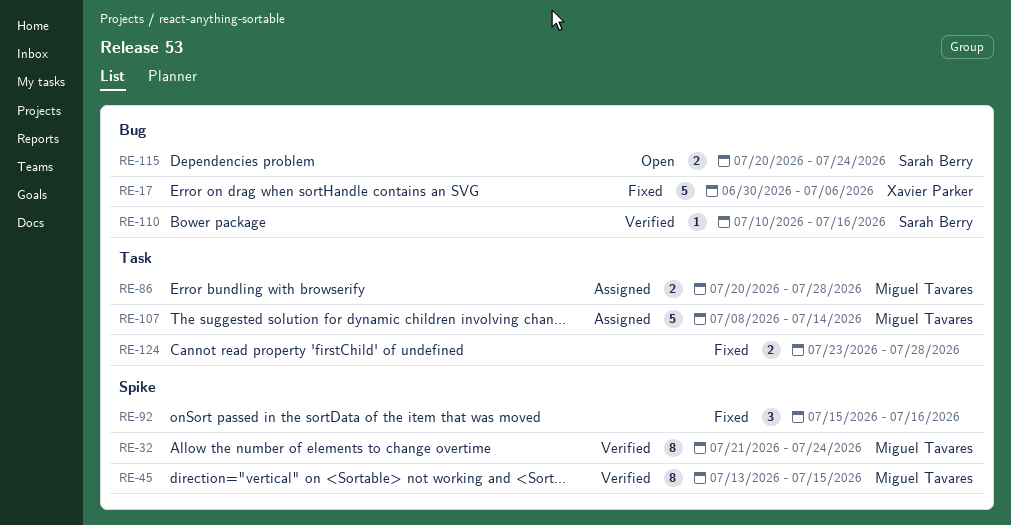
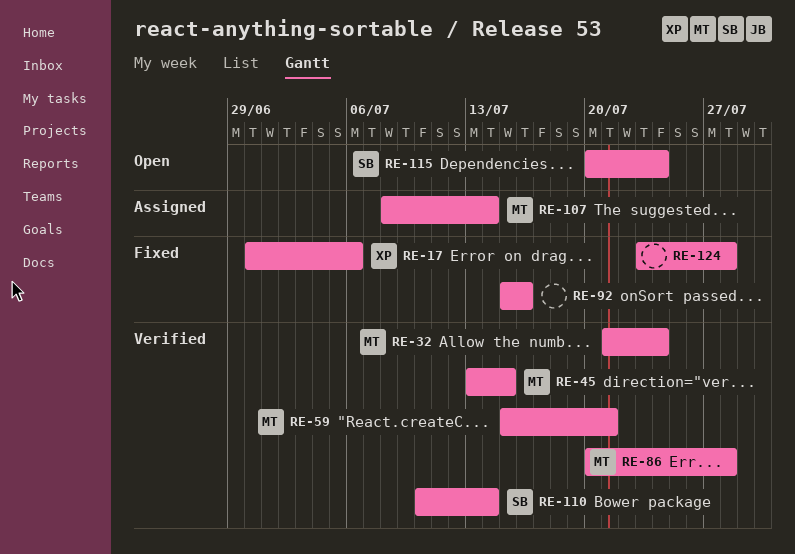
RE-59: none -> present
RE-86, status: Assigned -> Verified
RE-110, due: Jul 16 -> Jul 14

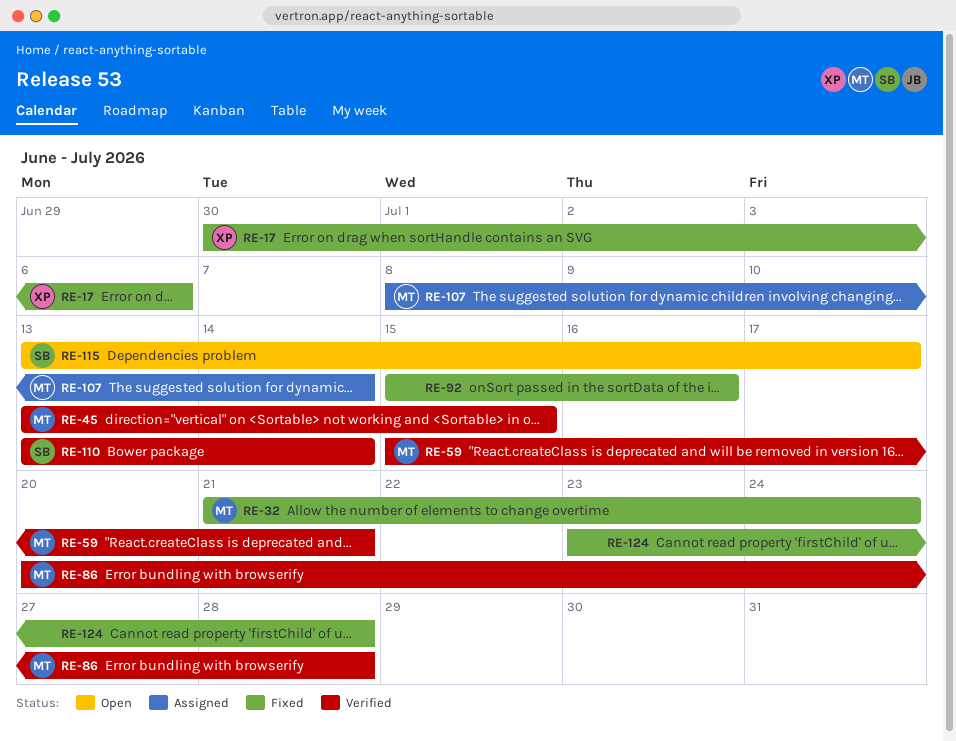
RE-32, status: Verified -> Fixed
RE-110, start: Jul 10 -> Jul 13
RE-115, start: Jul 20 -> Jul 13
RE-115, due: Jul 24 -> Jul 17

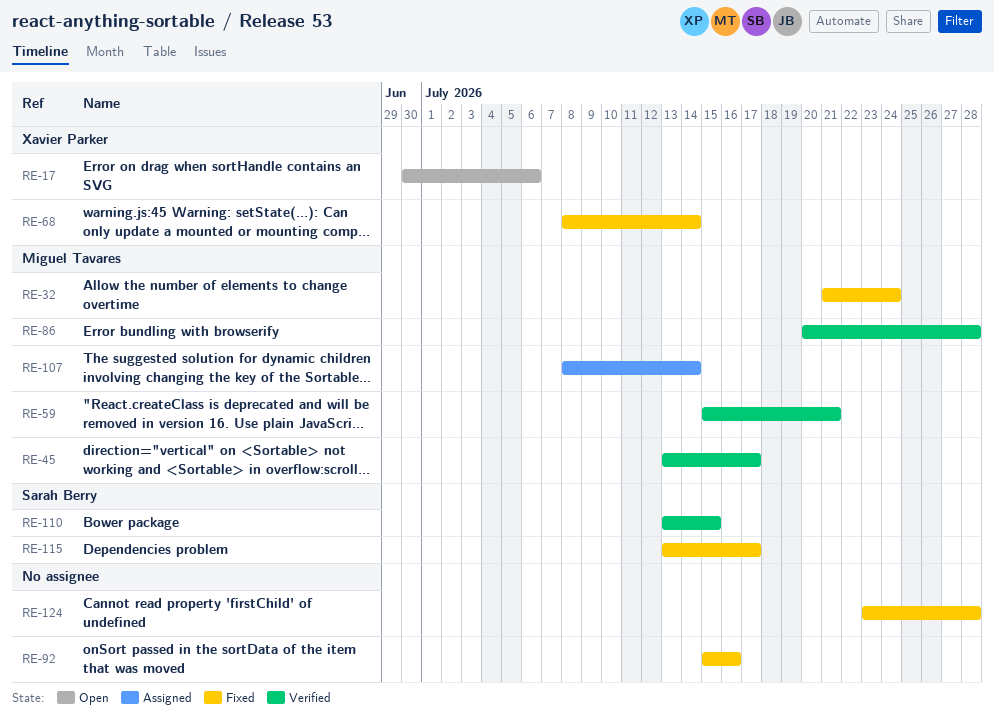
RE-17, status: Fixed -> Open
RE-45, due: Jul 15 -> Jul 17
RE-68: none -> present
RE-110, due: Jul 14 -> Jul 15
RE-115, status: Open -> Fixed

